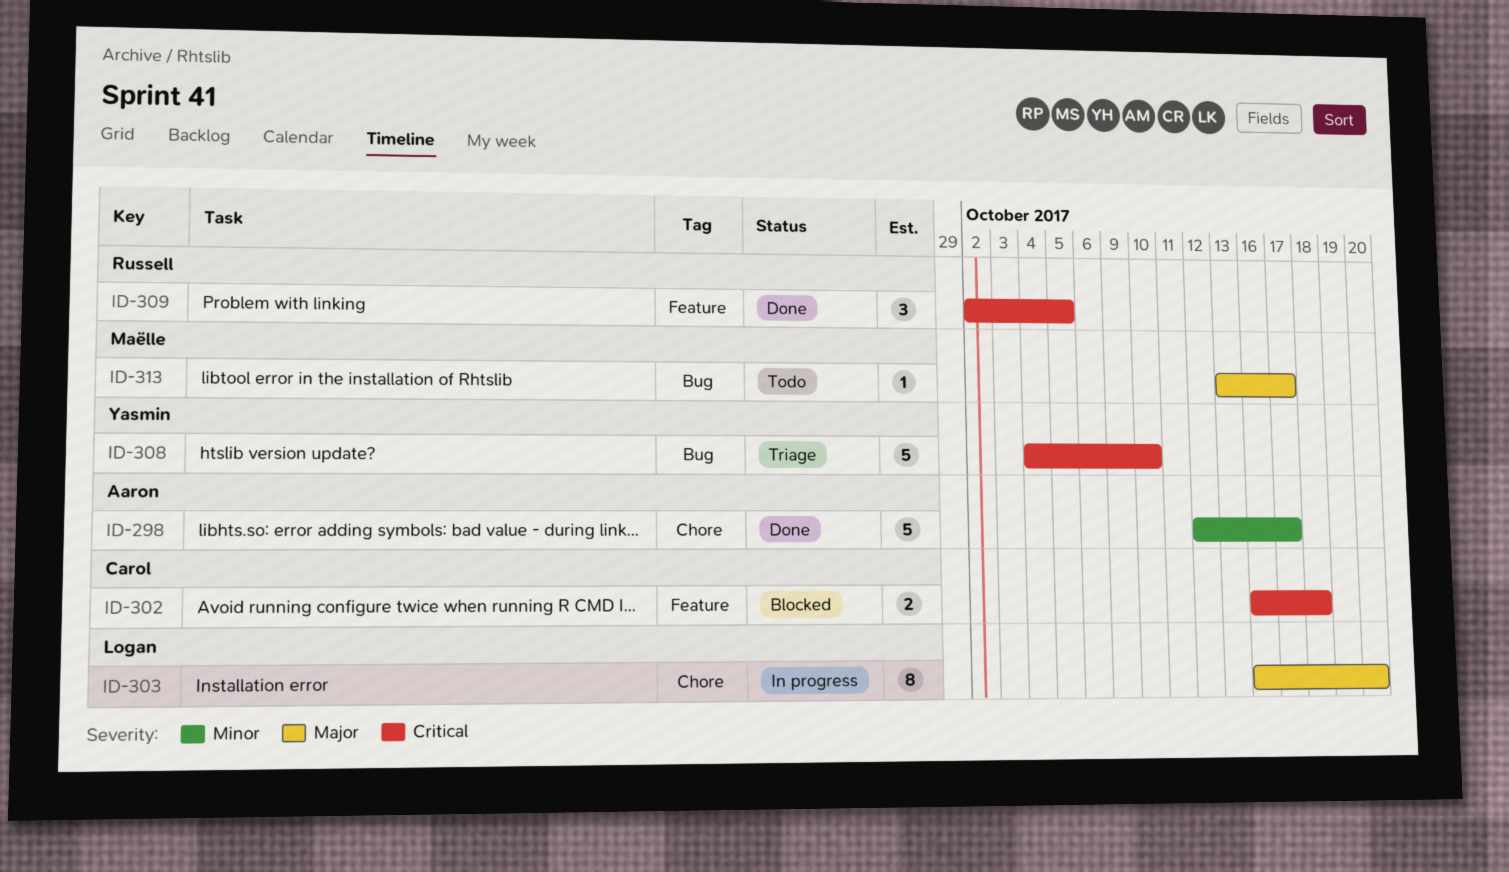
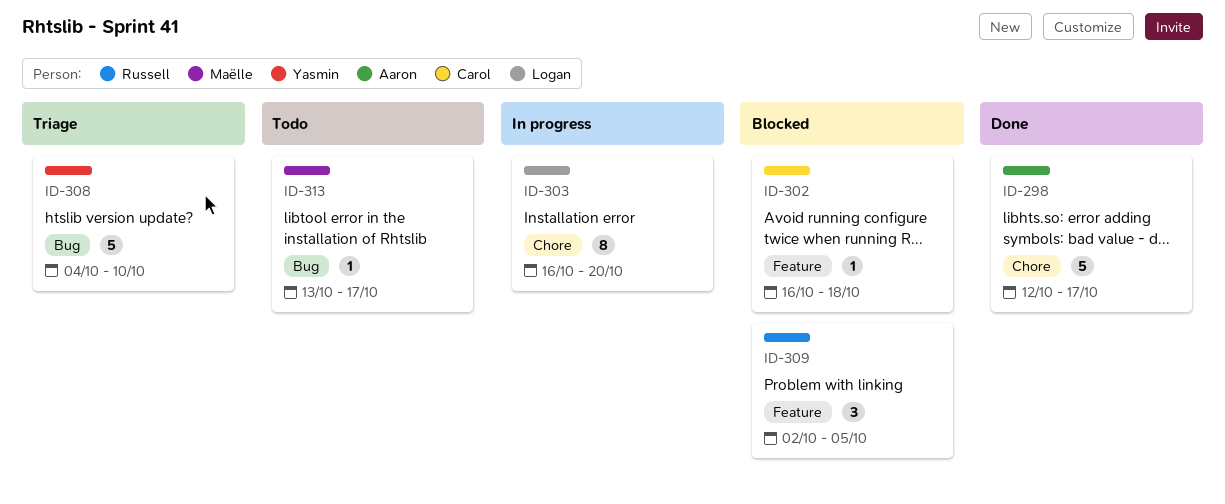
ID-302, estimate: 2 -> 1
ID-309, status: Done -> Blocked

